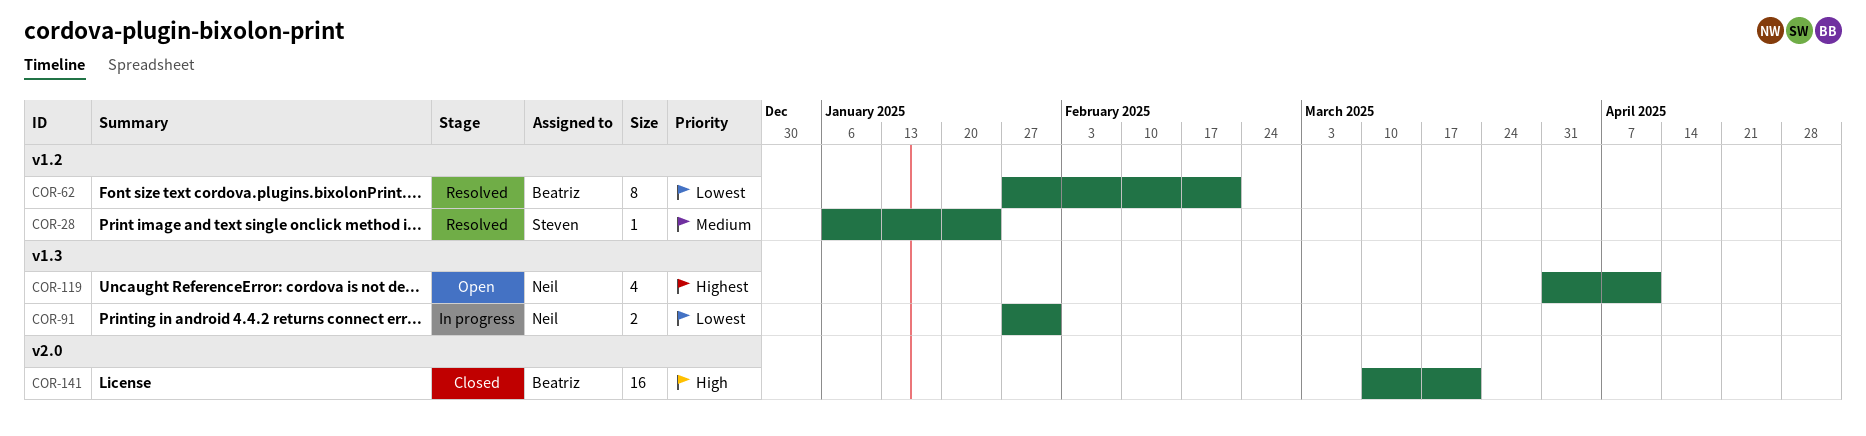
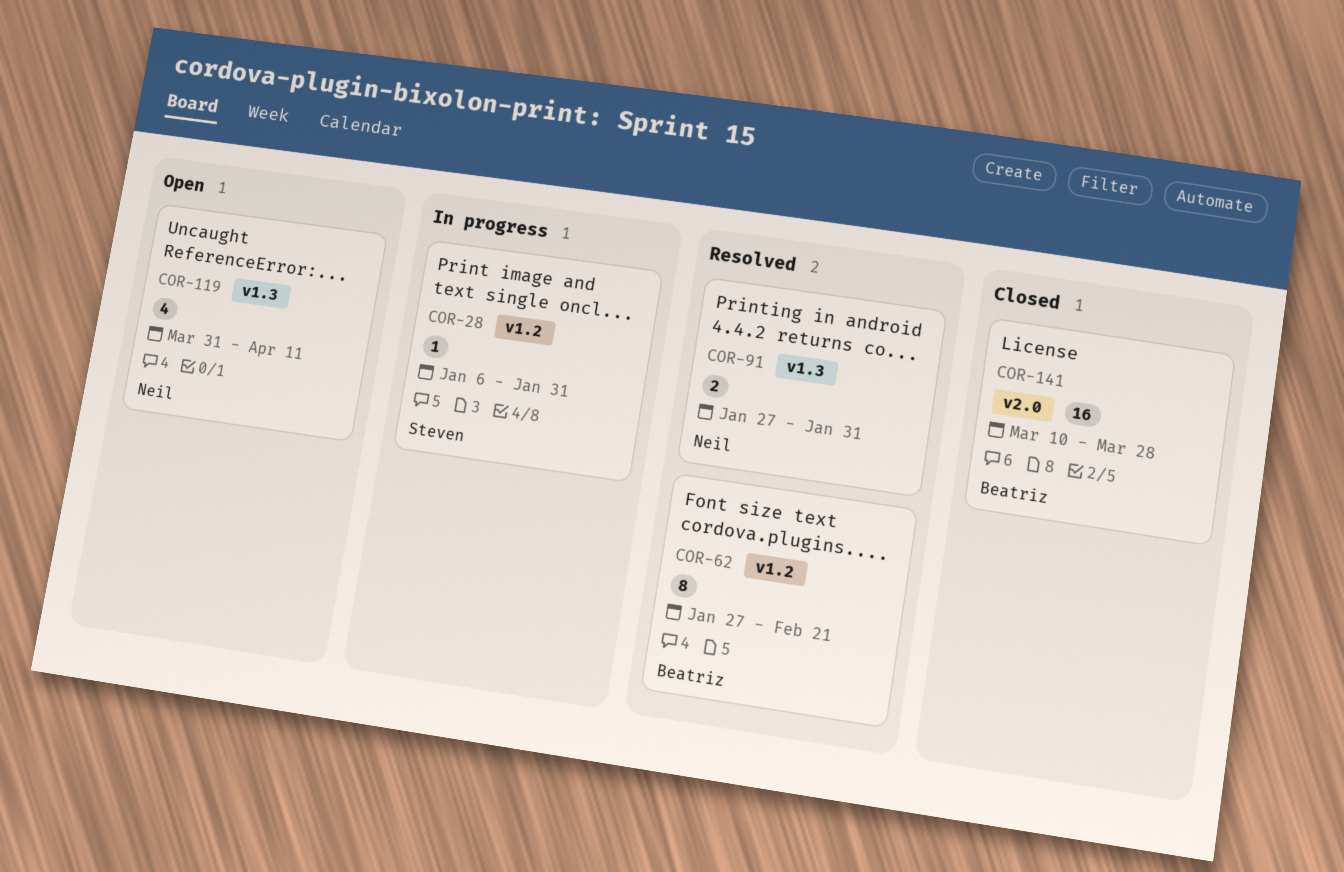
COR-28, status: Resolved -> In progress
COR-28, due: Jan 24 -> Jan 31
COR-91, status: In progress -> Resolved
COR-141, due: Mar 21 -> Mar 28

